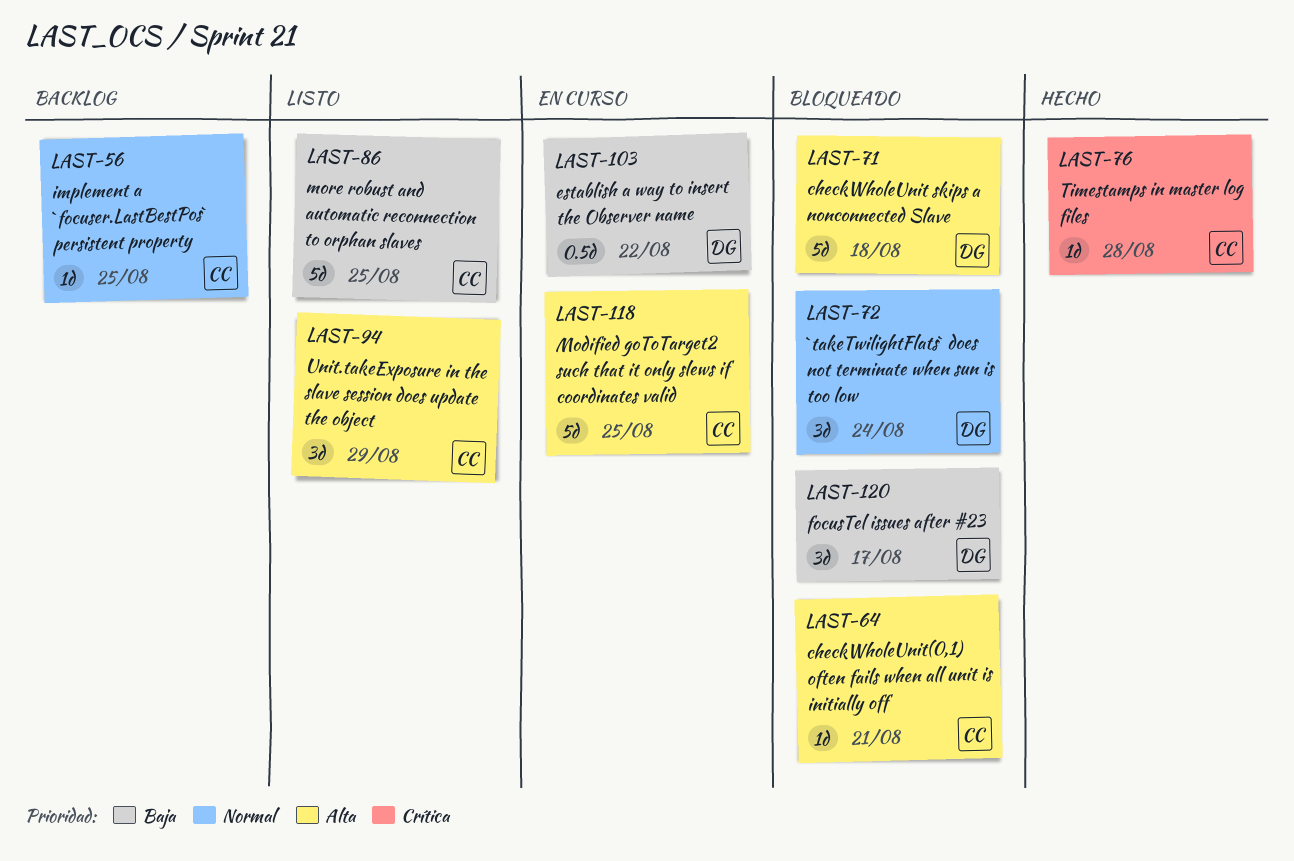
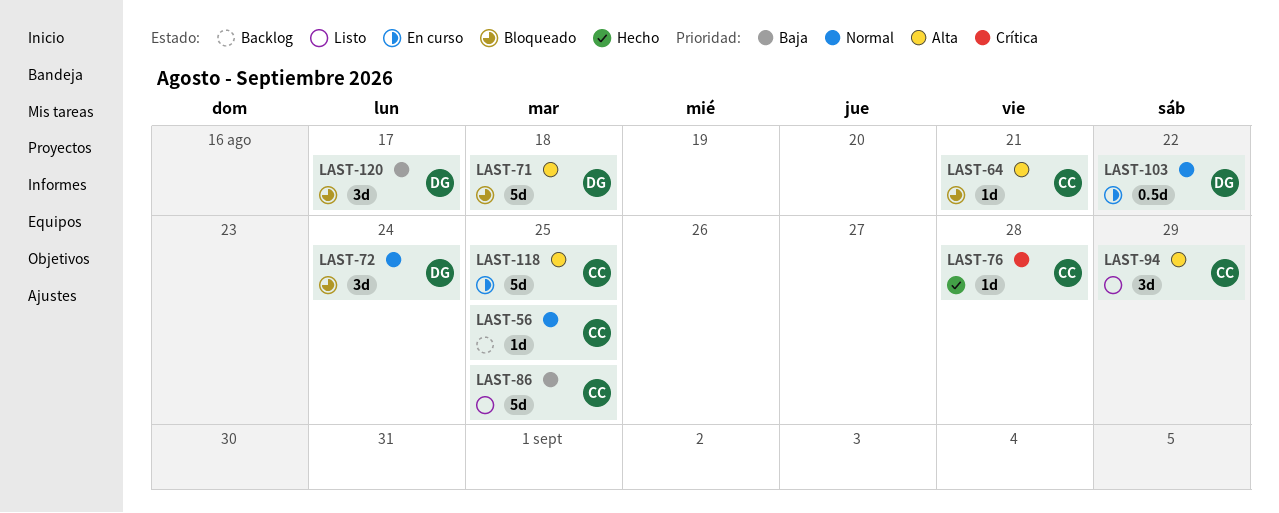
LAST-103, priority: Baja -> Normal

